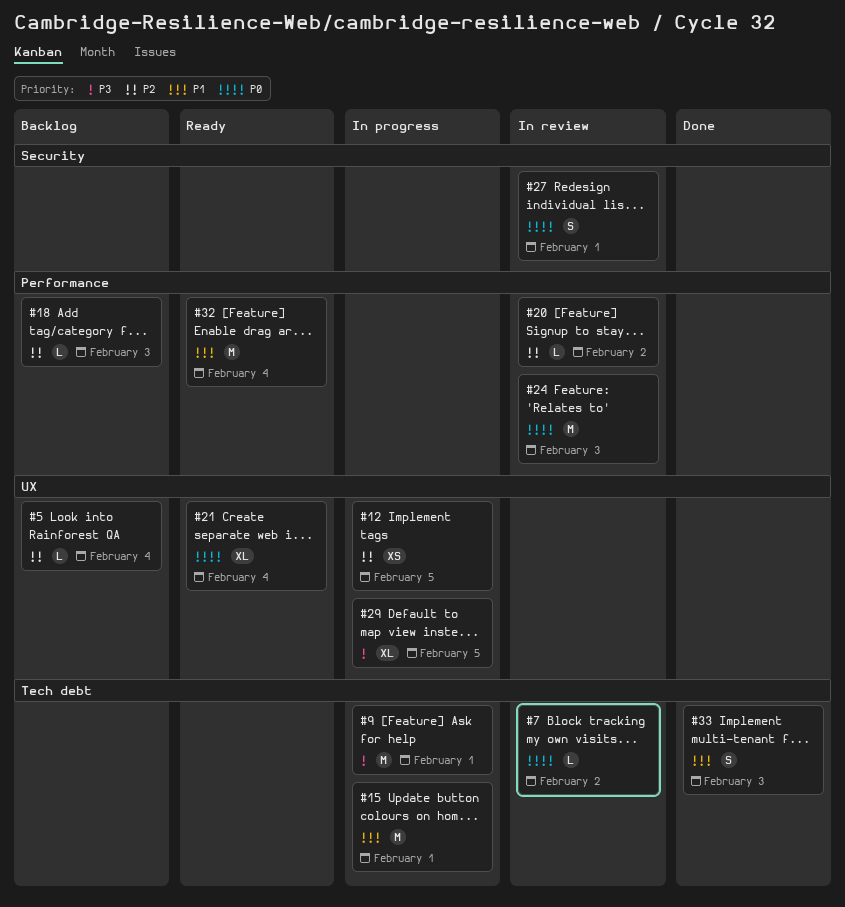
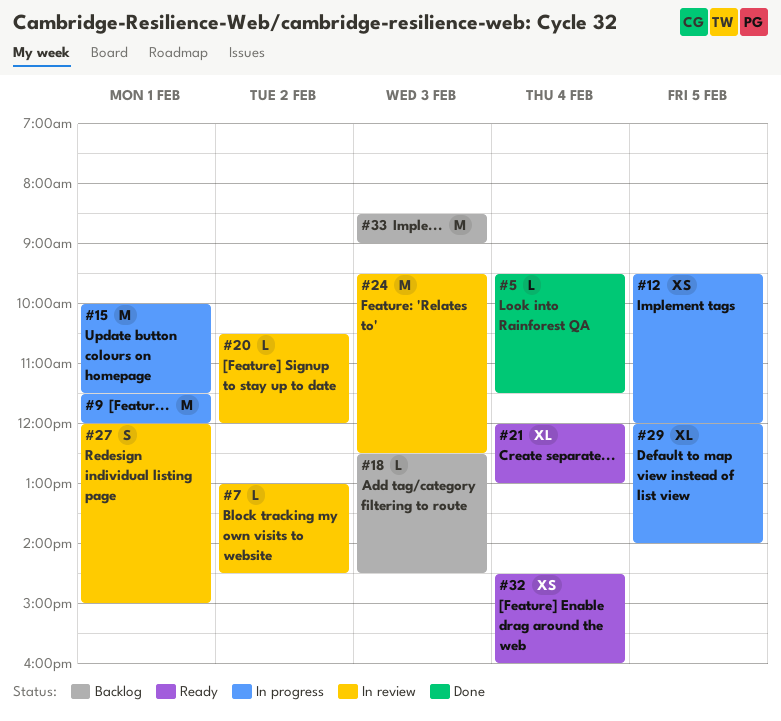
#5, status: Backlog -> Done
#32, estimate: M -> XS
#33, status: Done -> Backlog
#33, estimate: S -> M

